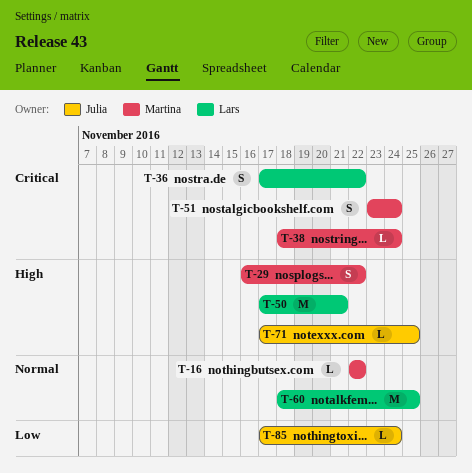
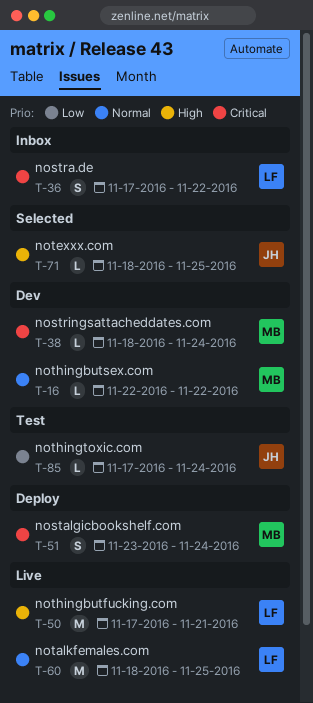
T-29: present -> none
T-71, start: Nov 17 -> Nov 18

